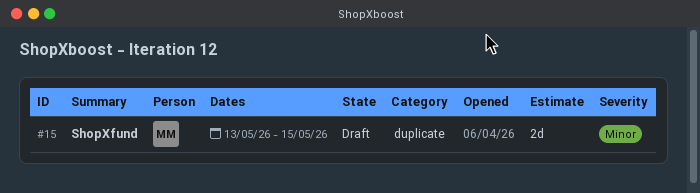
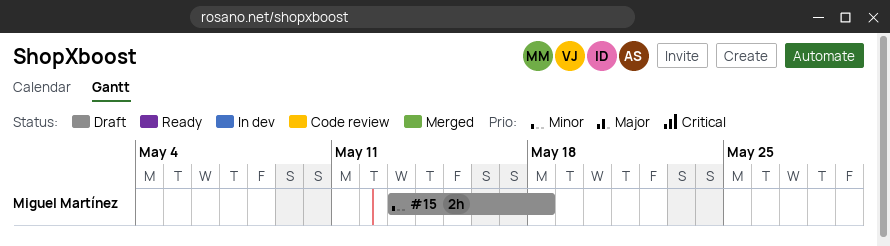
#15, estimate: 2d -> 2h
#15, due: May 15 -> May 18

